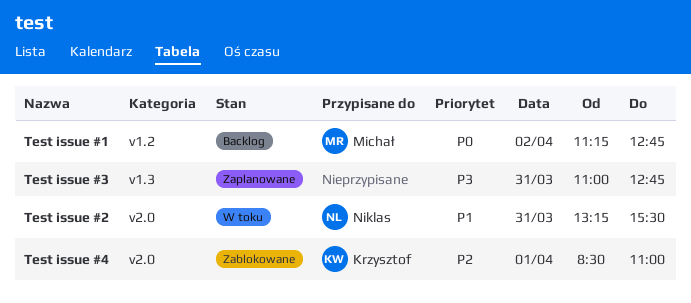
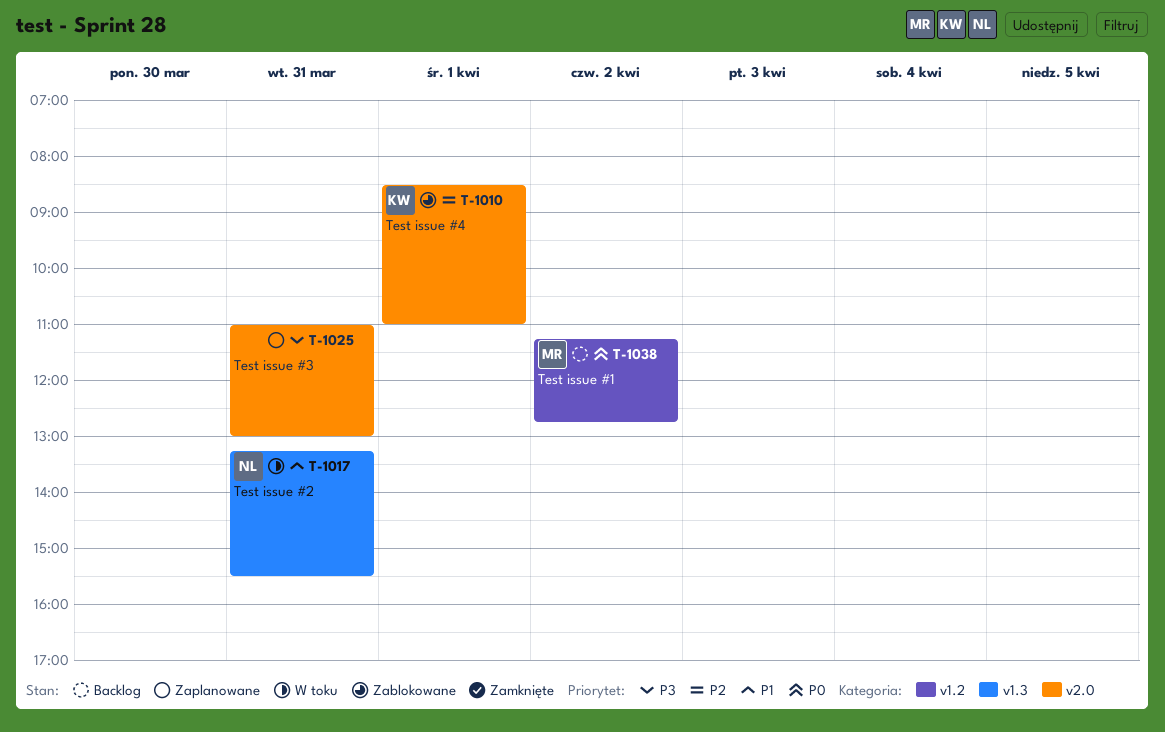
Test issue #2, label: v2.0 -> v1.3
Test issue #3, label: v1.3 -> v2.0
Test issue #3, ends: 12:45 -> 13:00

